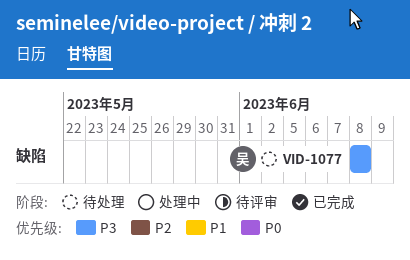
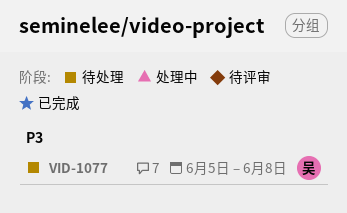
VID-1077, start: Jun 8 -> Jun 5

